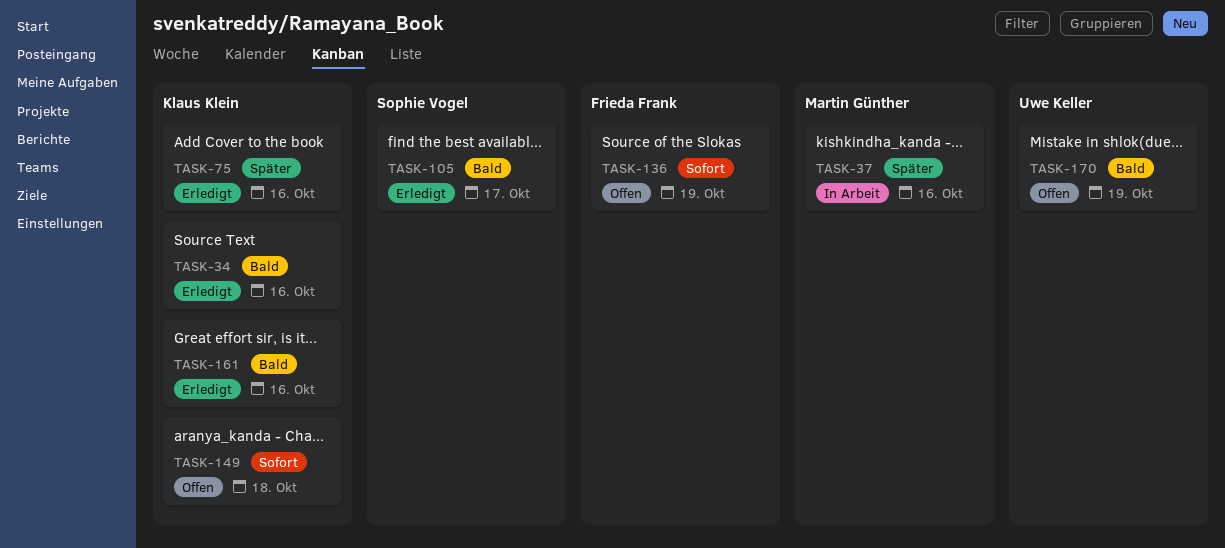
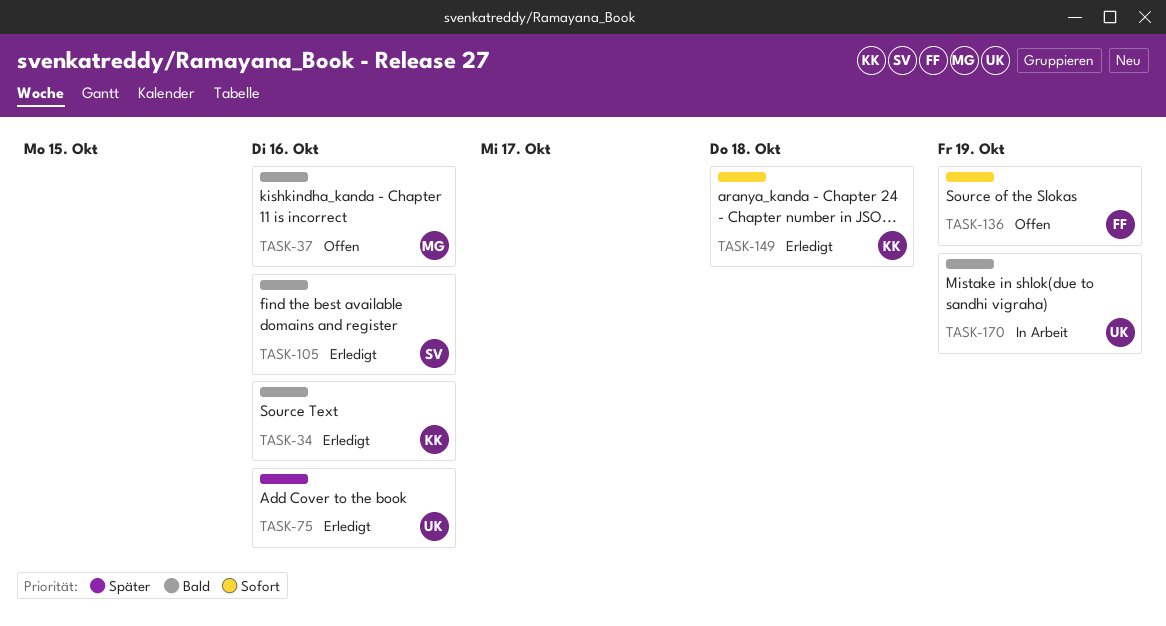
TASK-37, status: In Arbeit -> Offen
TASK-37, priority: Später -> Bald
TASK-75, owner: Klaus Klein -> Uwe Keller
TASK-105, due: Oct 17 -> Oct 16
TASK-149, status: Offen -> Erledigt
TASK-161: present -> none
TASK-170, status: Offen -> In Arbeit

